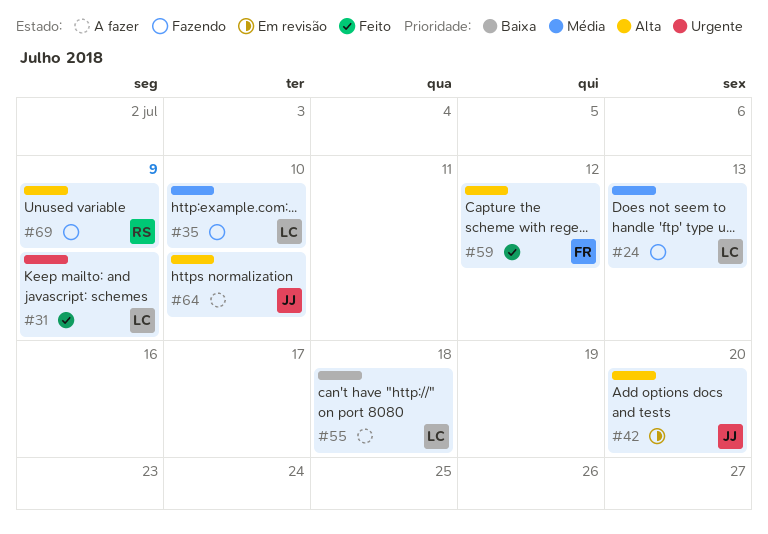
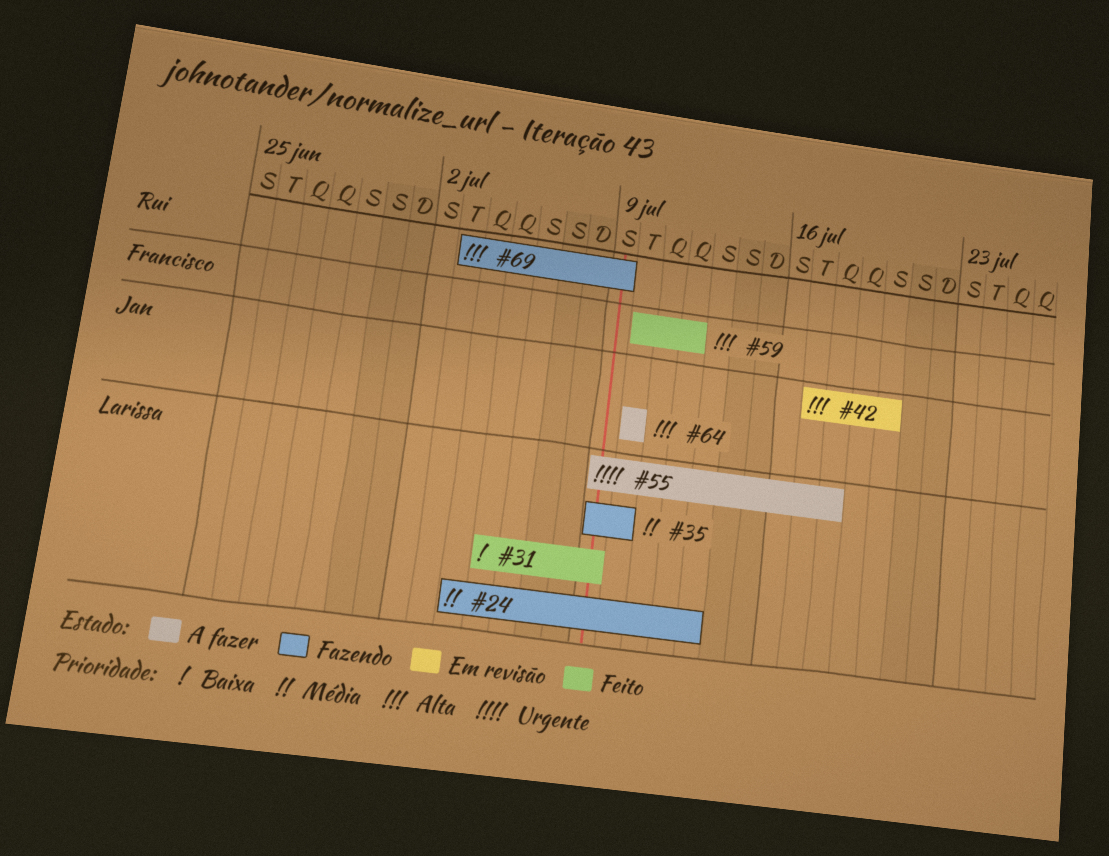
#31, priority: Urgente -> Baixa
#55, priority: Baixa -> Urgente

